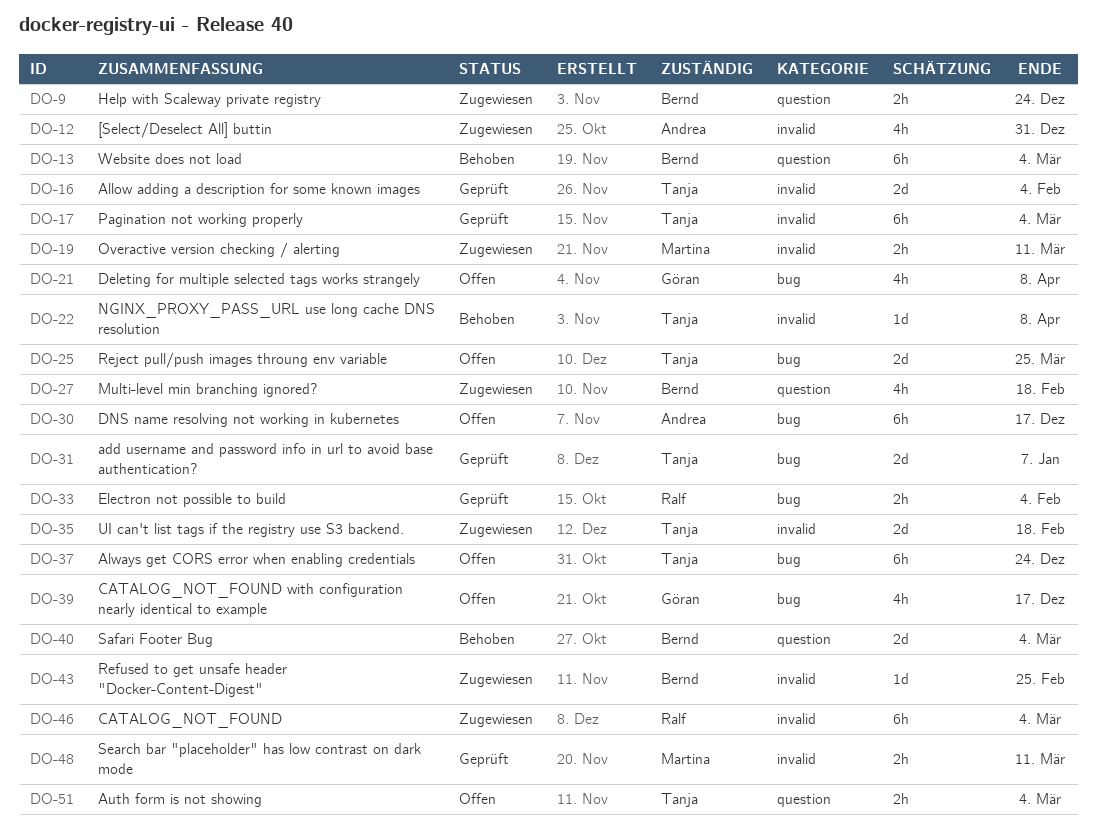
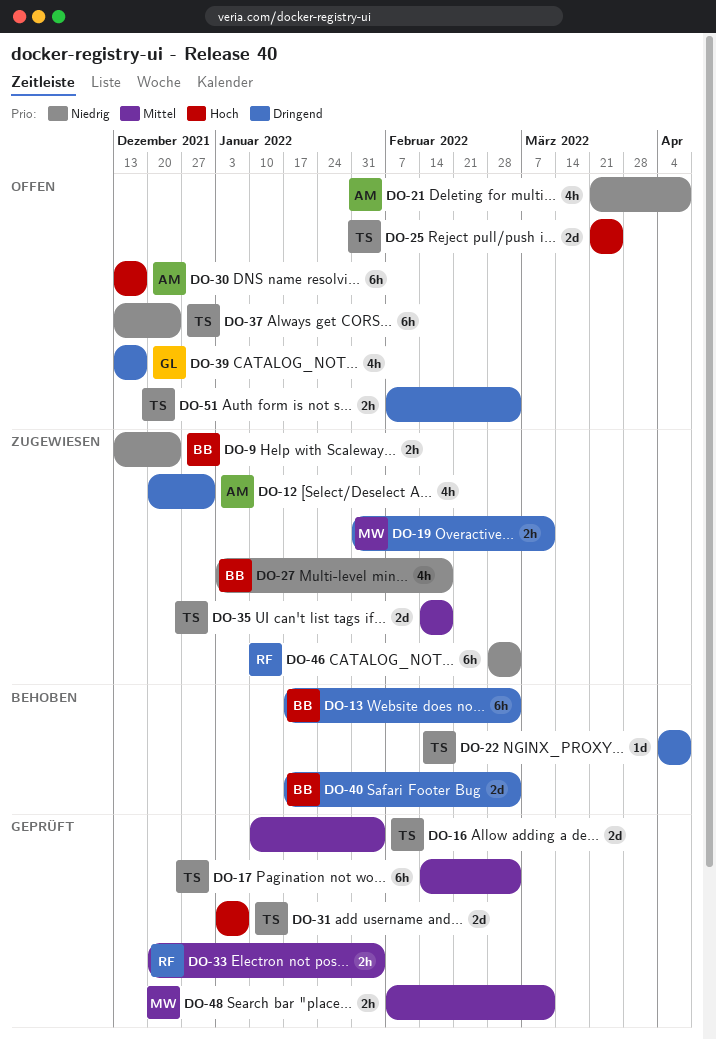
DO-21, owner: Göran -> Andrea
DO-43: present -> none

